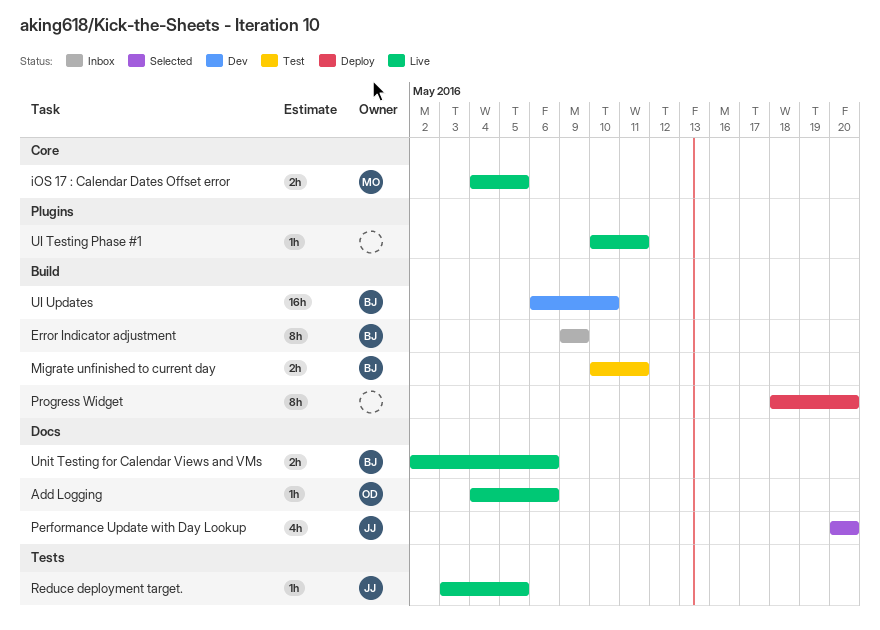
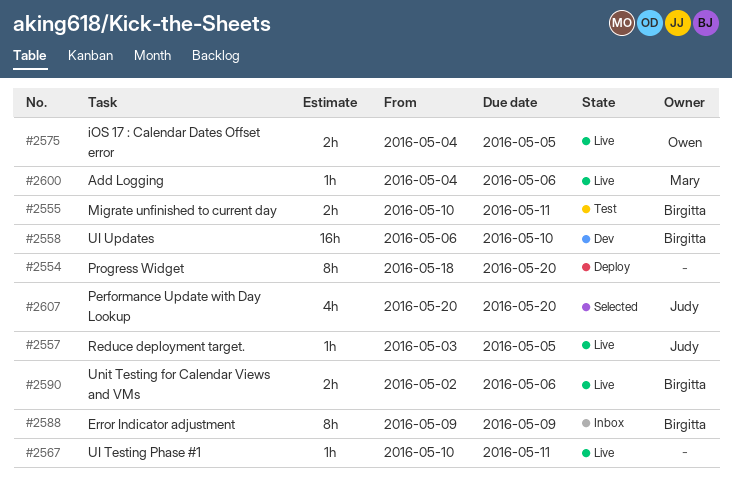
Add Logging, owner: Owen -> Mary
iOS 17 : Calendar Dates Offset error, owner: Mary -> Owen

